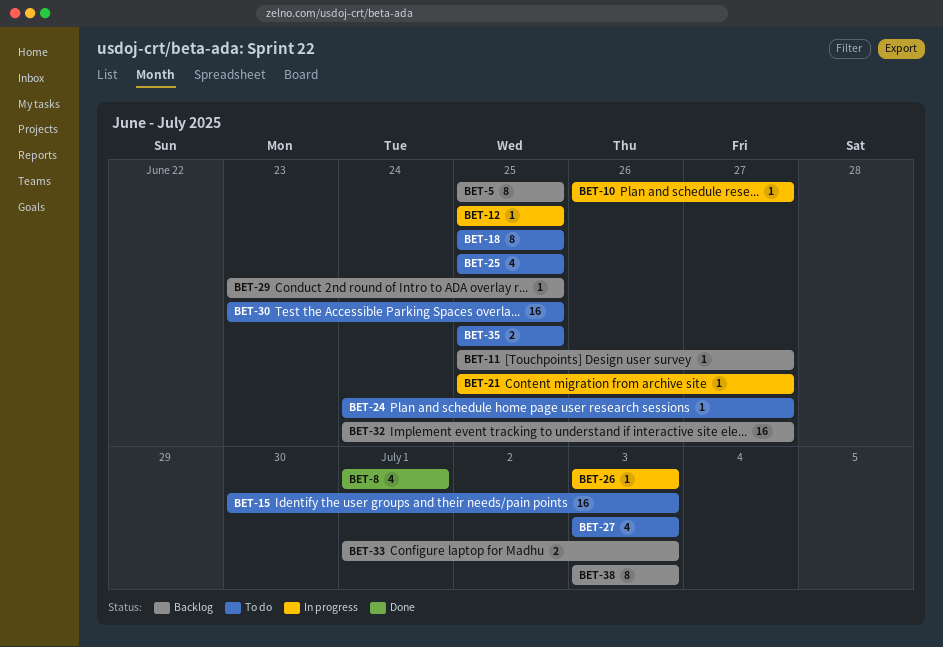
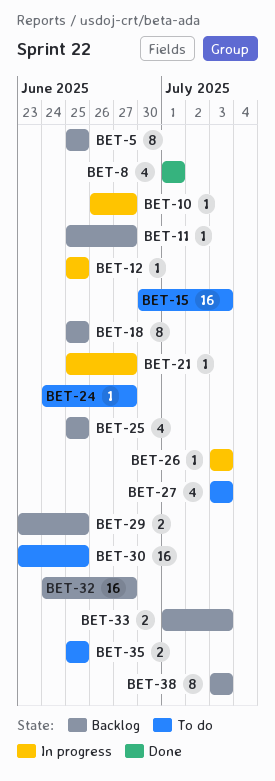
BET-18, status: To do -> Backlog
BET-25, status: To do -> Backlog
BET-29, estimate: 1 -> 2

